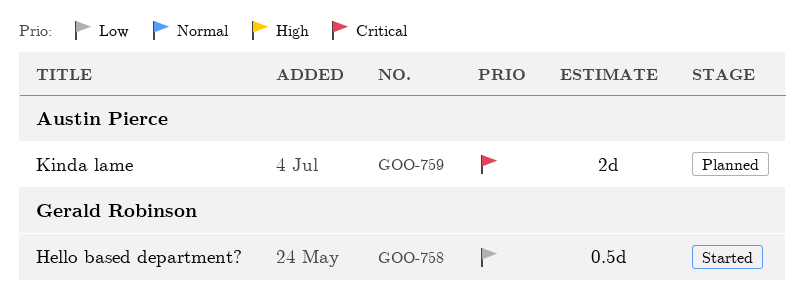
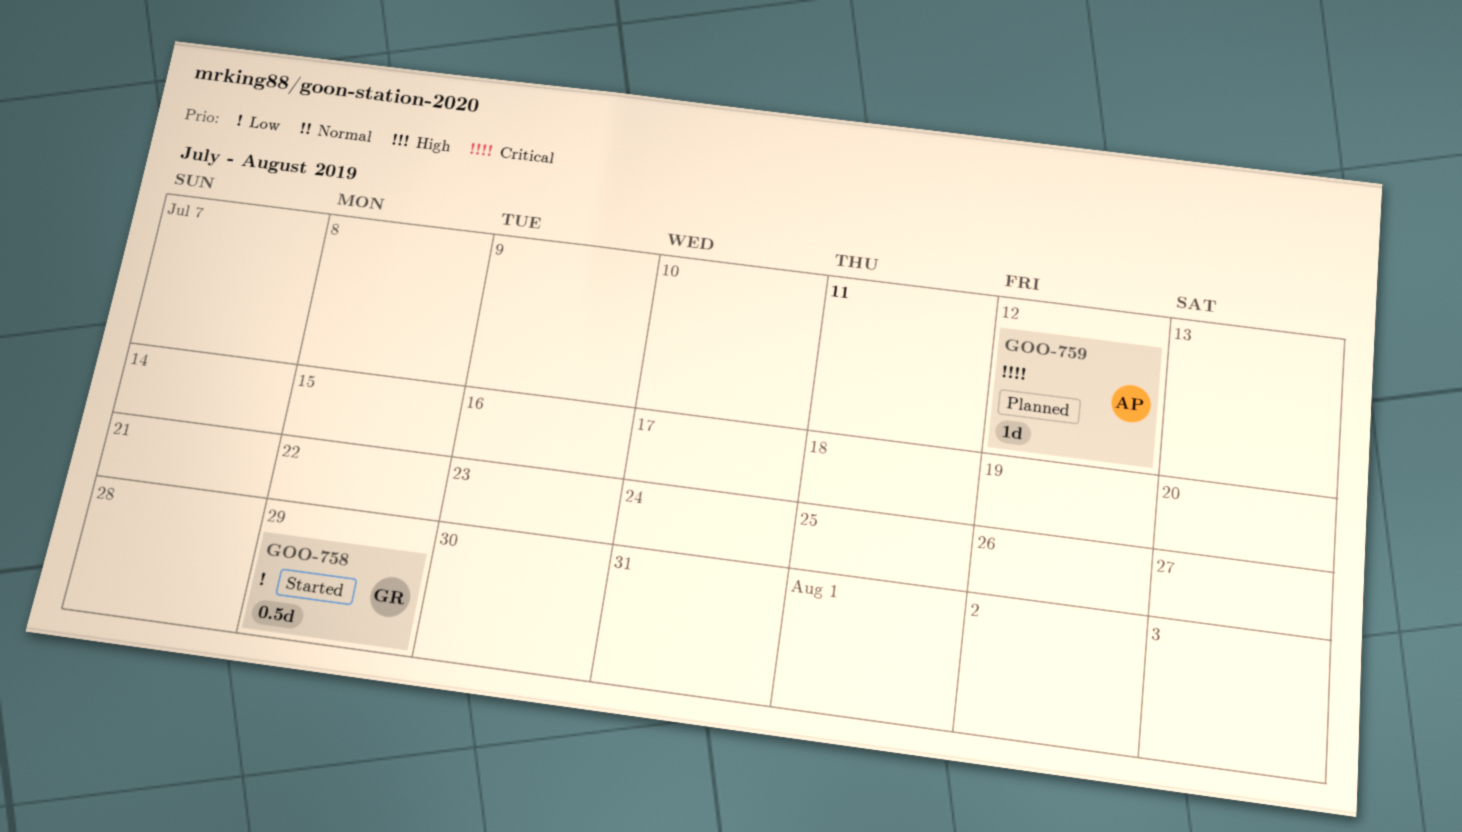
GOO-759, estimate: 2d -> 1d

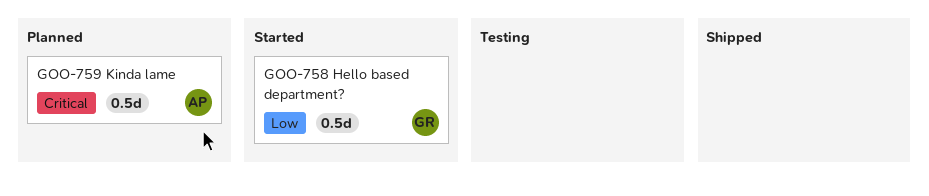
GOO-759, estimate: 1d -> 0.5d

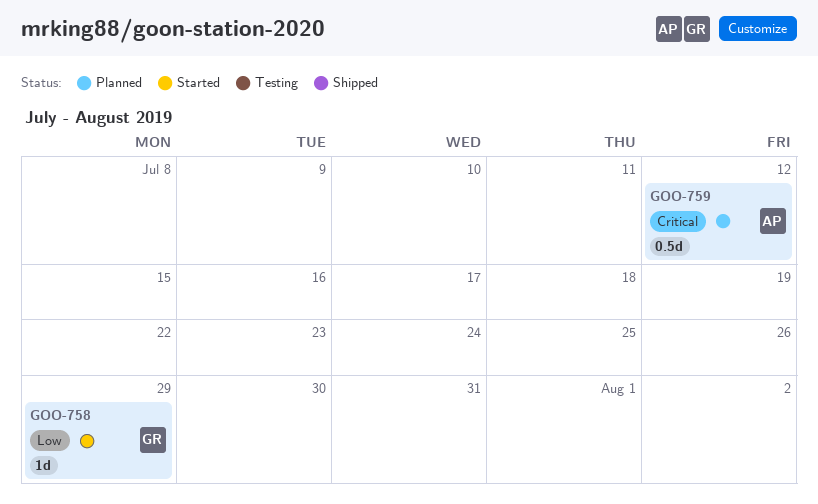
GOO-758, estimate: 0.5d -> 1d

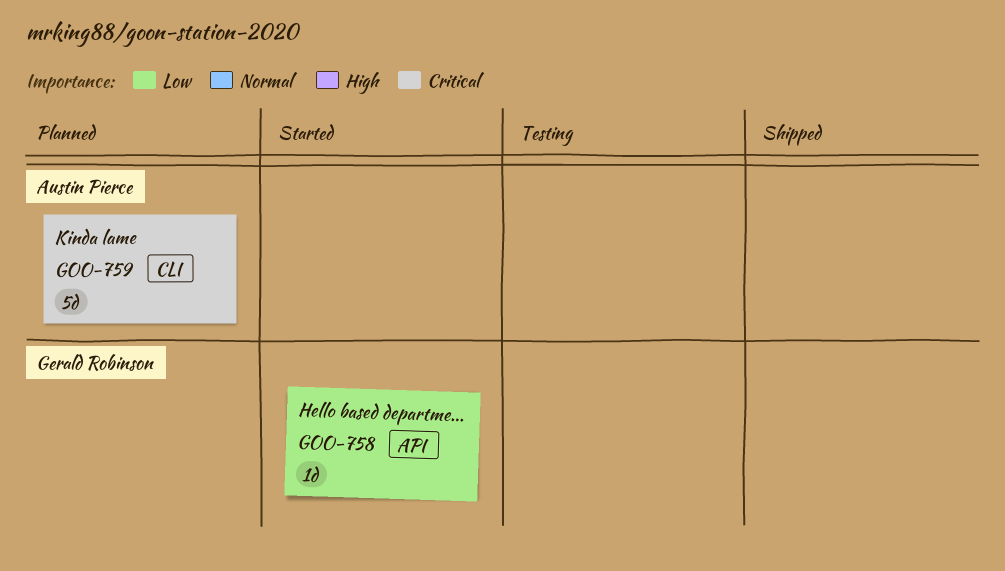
GOO-759, estimate: 0.5d -> 5d

